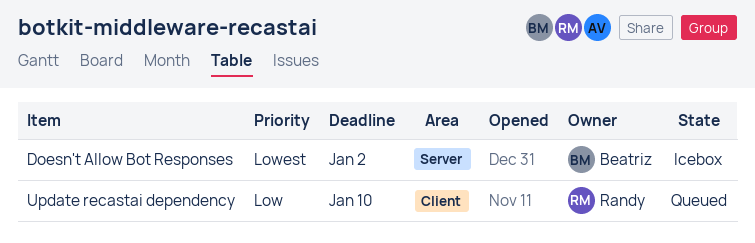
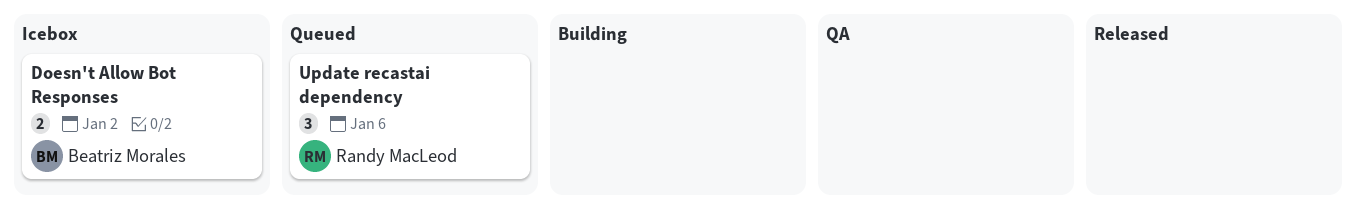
Update recastai dependency, due: Jan 10 -> Jan 6

